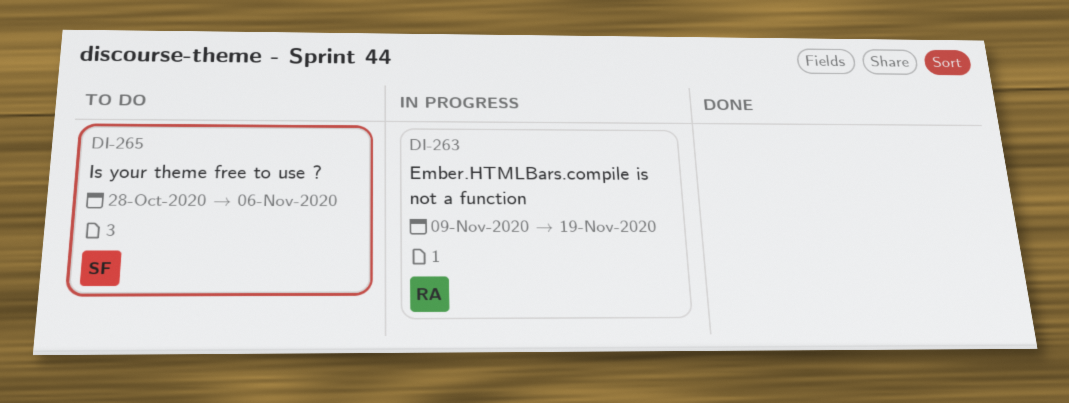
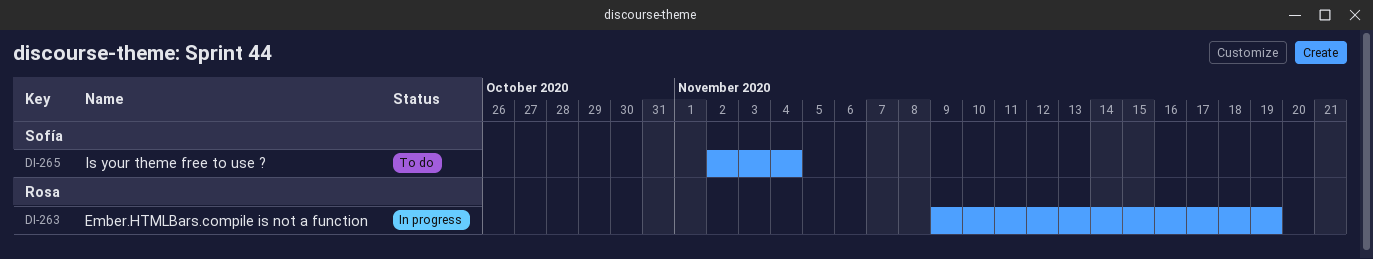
DI-265, start: Oct 28 -> Nov 2
DI-265, due: Nov 6 -> Nov 4

